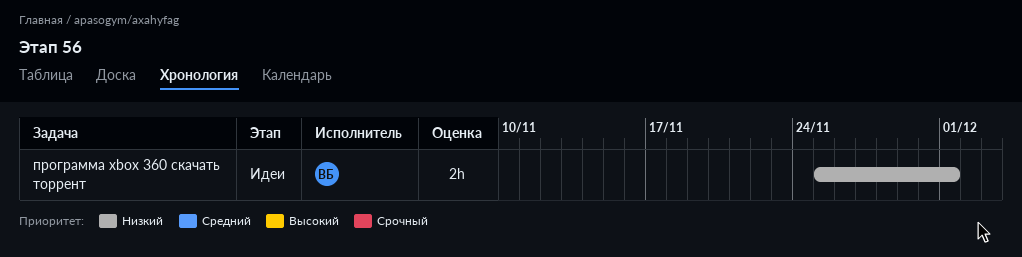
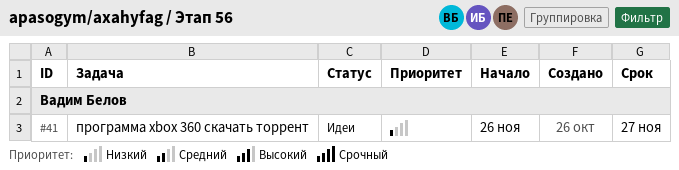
программа xbox 360 скачать торрент, start: Nov 25 -> Nov 26
программа xbox 360 скачать торрент, due: Dec 1 -> Nov 27

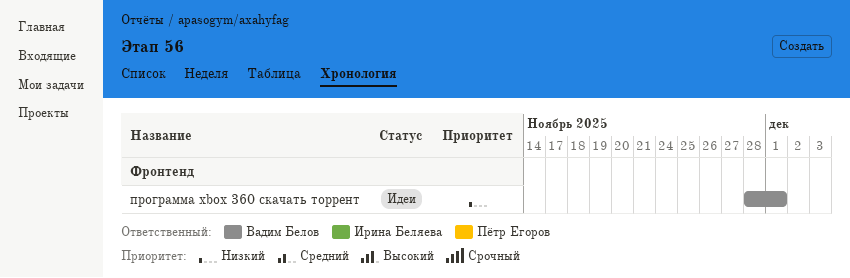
программа xbox 360 скачать торрент, start: Nov 26 -> Nov 28
программа xbox 360 скачать торрент, due: Nov 27 -> Dec 1

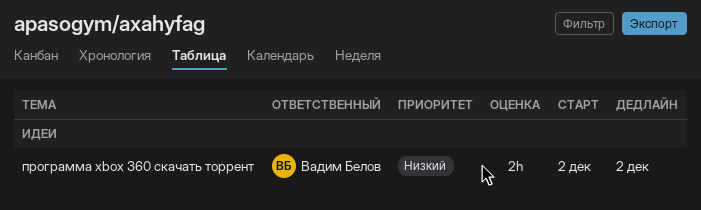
программа xbox 360 скачать торрент, start: Nov 28 -> Dec 2
программа xbox 360 скачать торрент, due: Dec 1 -> Dec 2

